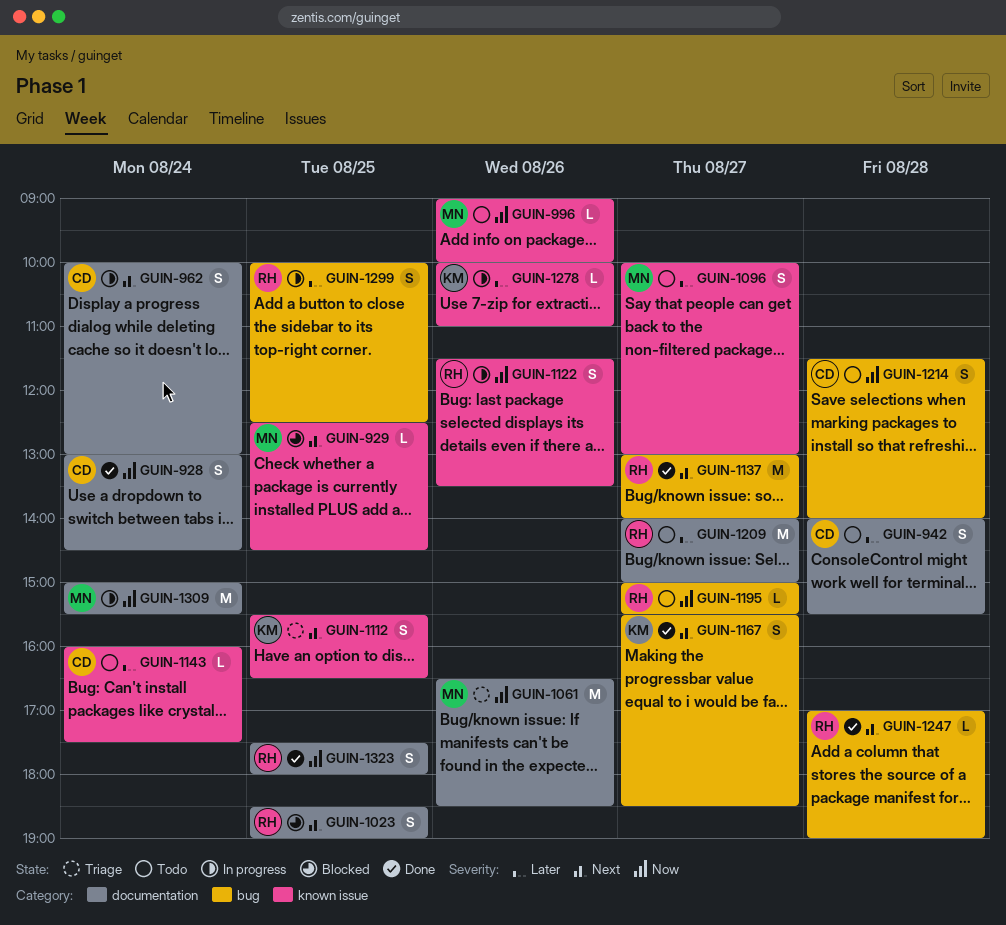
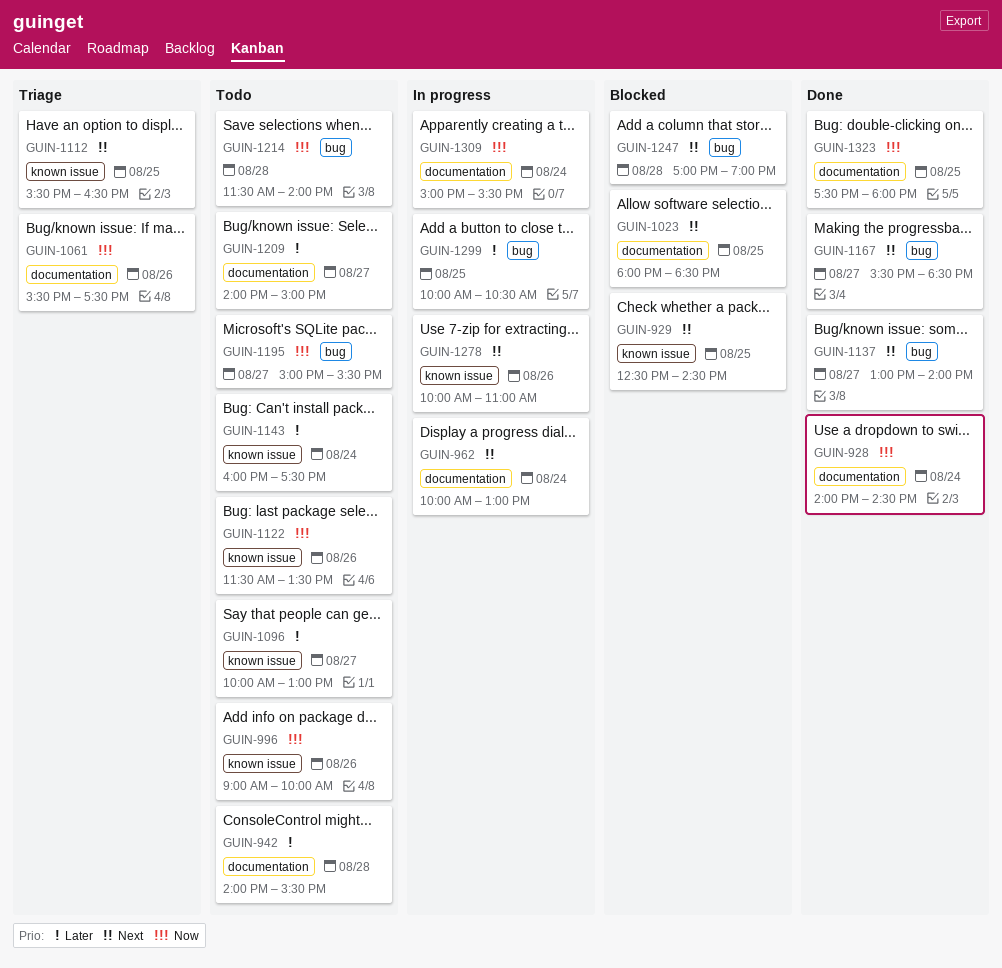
GUIN-928, begins: 13:00 -> 14:00
GUIN-1023, begins: 18:30 -> 18:00
GUIN-1023, ends: 19:00 -> 18:30
GUIN-1061, begins: 16:30 -> 15:30
GUIN-1061, ends: 18:30 -> 17:30
GUIN-1122, status: In progress -> Todo
GUIN-1247, status: Done -> Blocked
GUIN-1278, priority: Later -> Next
GUIN-1299, ends: 12:30 -> 10:30

